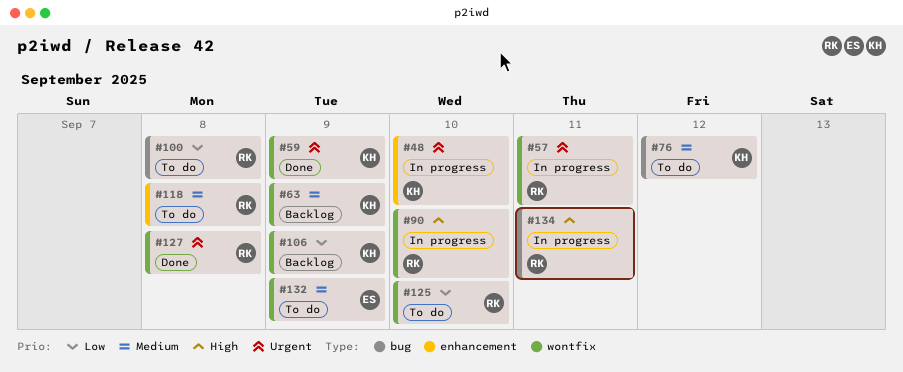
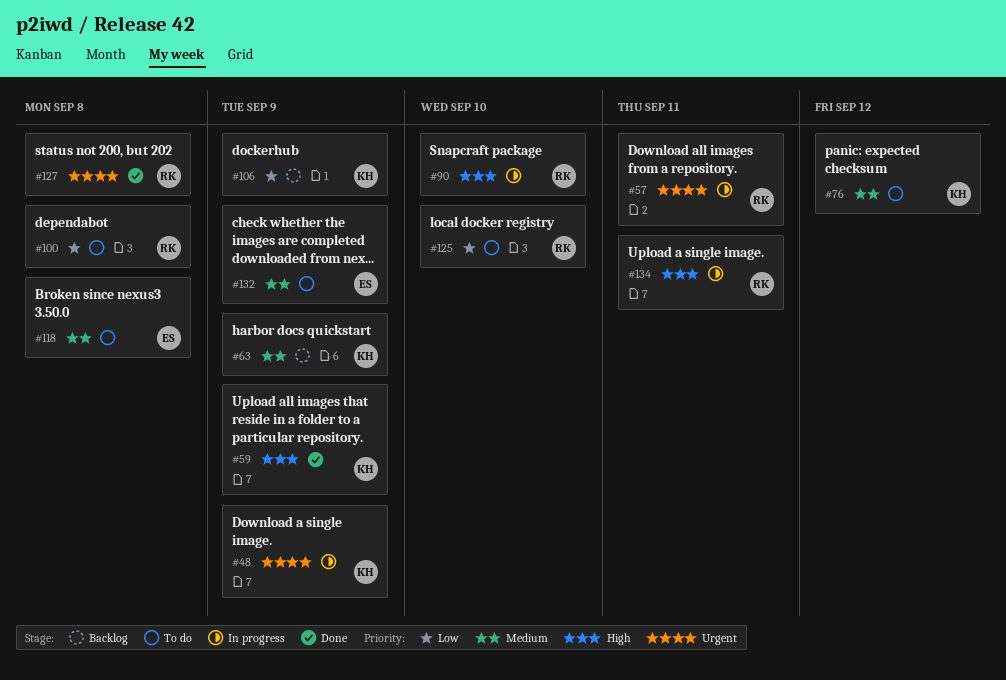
#48, due: Sep 10 -> Sep 9
#59, priority: Urgent -> High
#118, owner: RK -> ES

